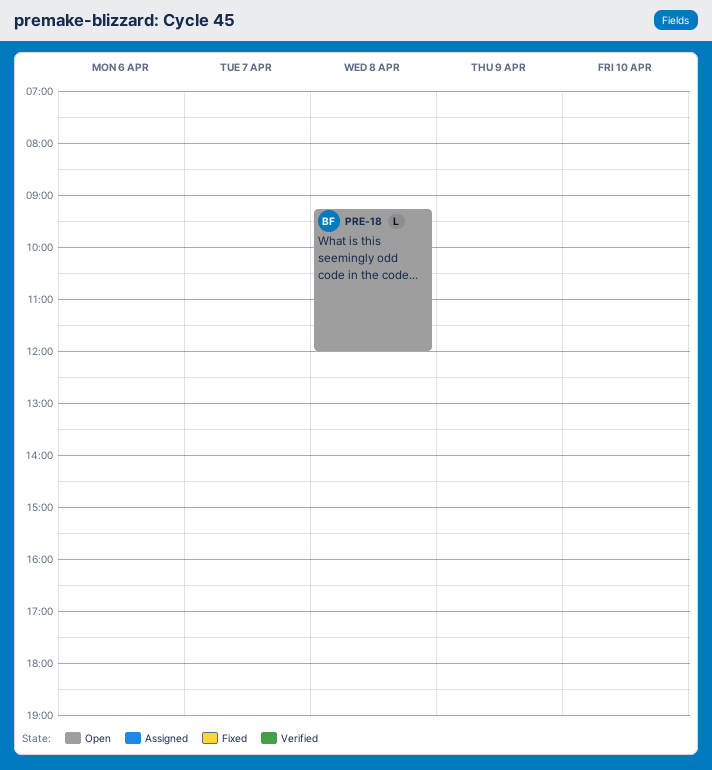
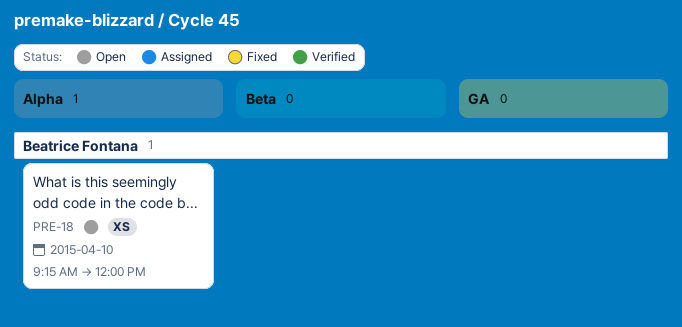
PRE-18, estimate: L -> XS
PRE-18, day: Apr 8 -> Apr 10

